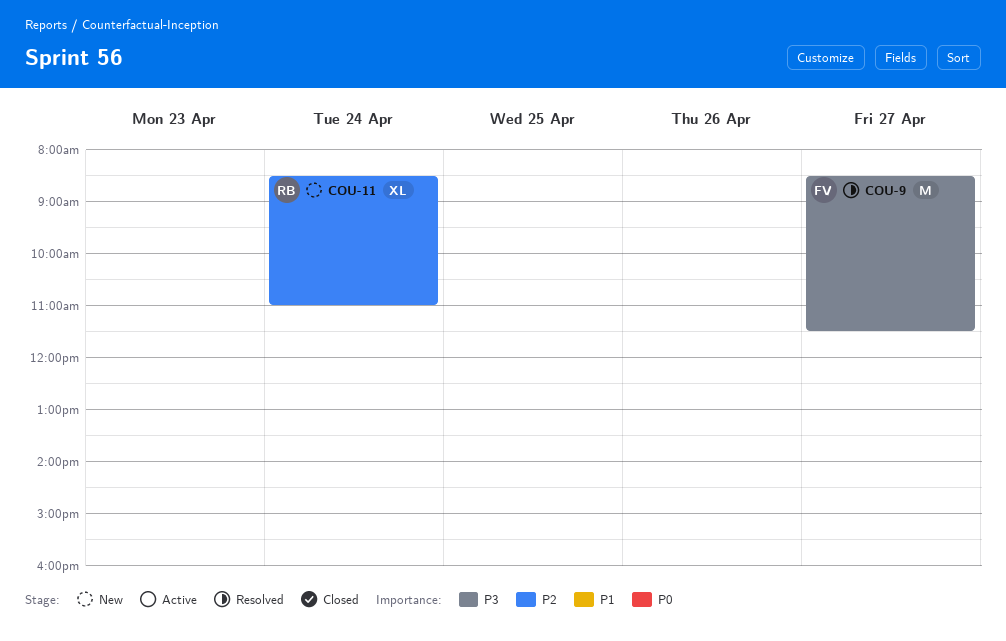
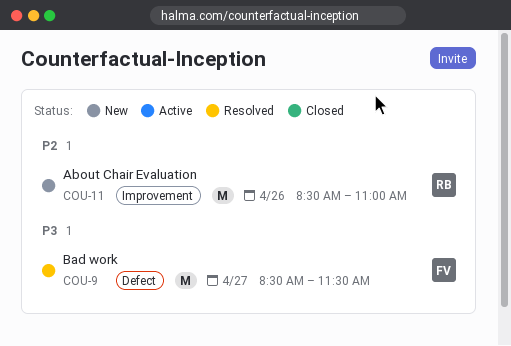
COU-11, estimate: XL -> M
COU-11, day: Apr 24 -> Apr 26

